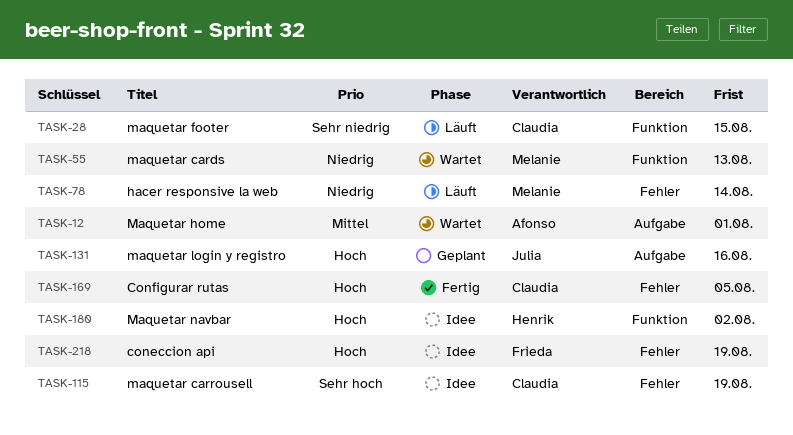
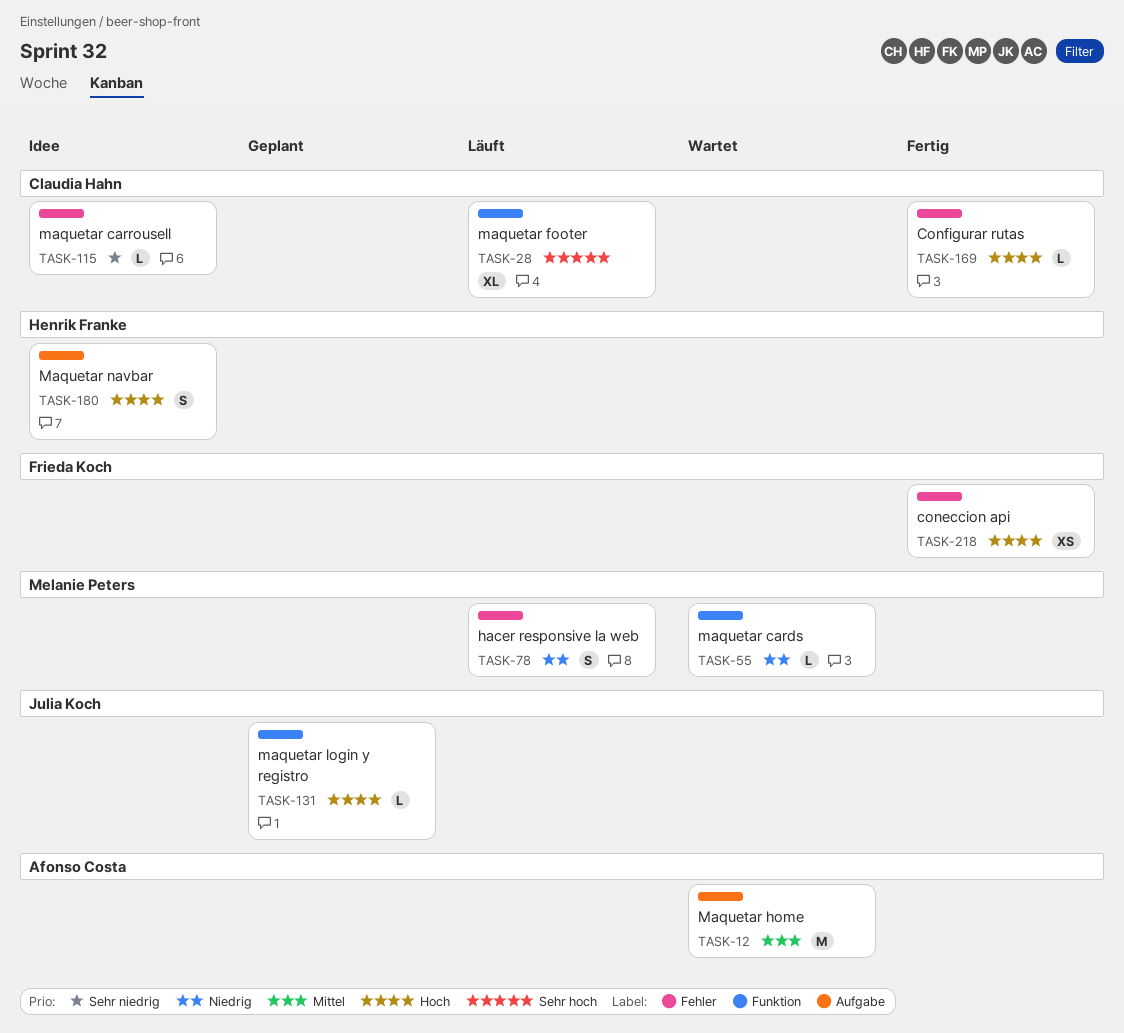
TASK-28, priority: Sehr niedrig -> Sehr hoch
TASK-115, priority: Sehr hoch -> Sehr niedrig
TASK-131, label: Aufgabe -> Funktion
TASK-180, label: Funktion -> Aufgabe
TASK-218, status: Idee -> Fertig

